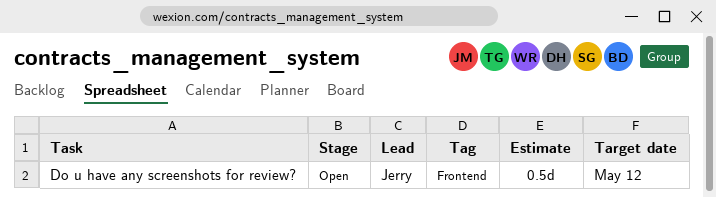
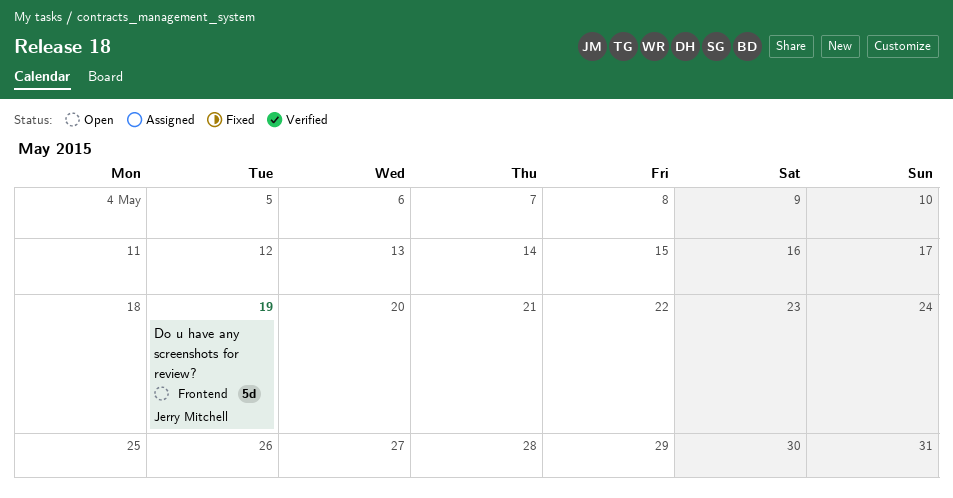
Do u have any screenshots for review?, estimate: 0.5d -> 5d
Do u have any screenshots for review?, due: May 12 -> May 19

